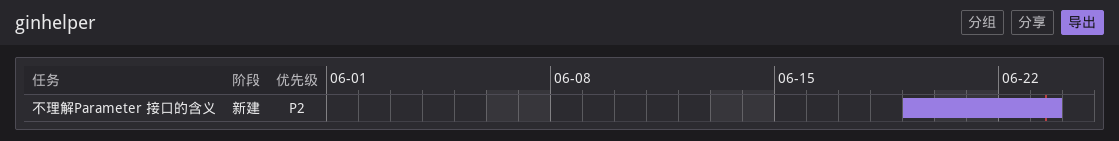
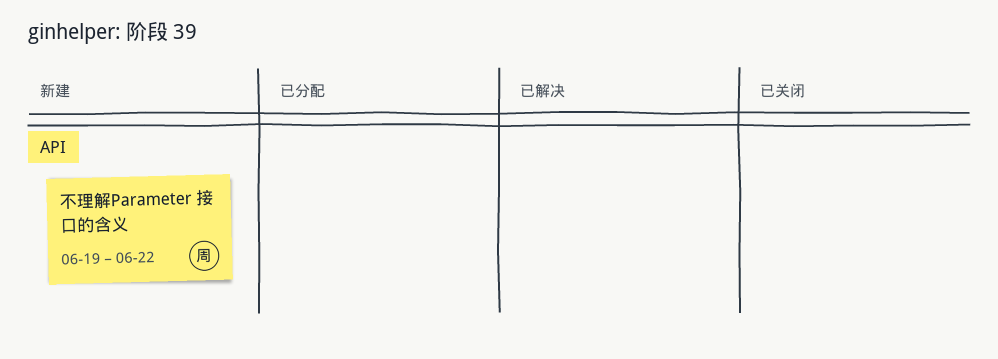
不理解Parameter 接口的含义, due: Jun 23 -> Jun 22

